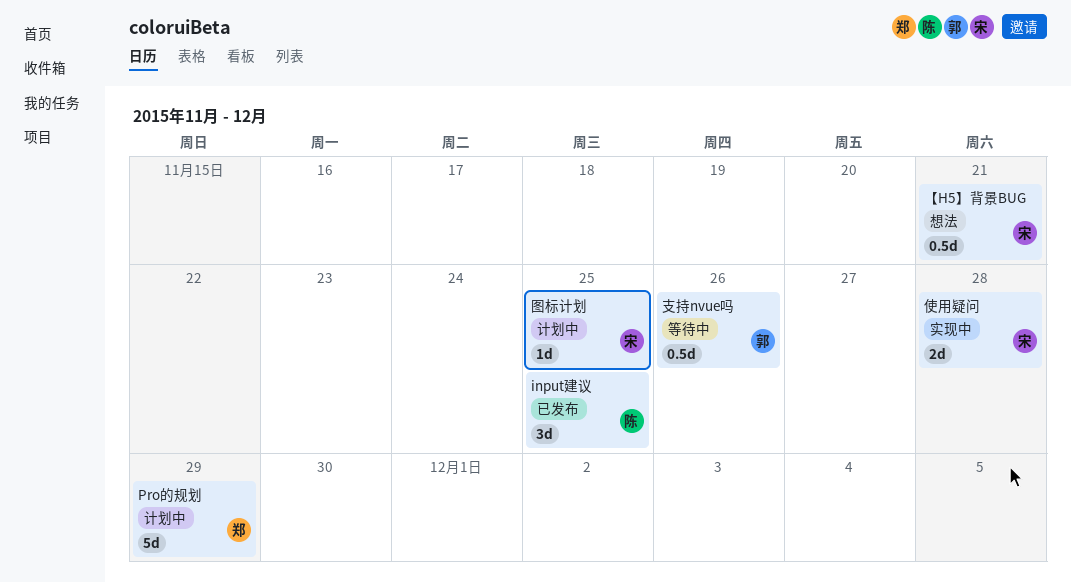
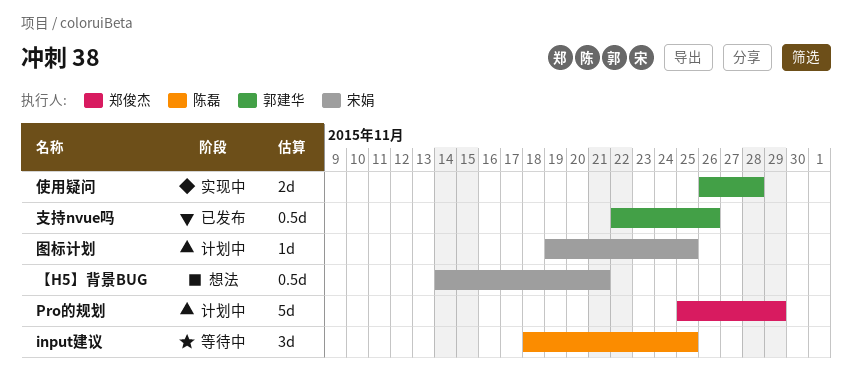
input建议, status: 已发布 -> 等待中
使用疑问, owner: 宋娟 -> 郭建华
支持nvue吗, status: 等待中 -> 已发布

